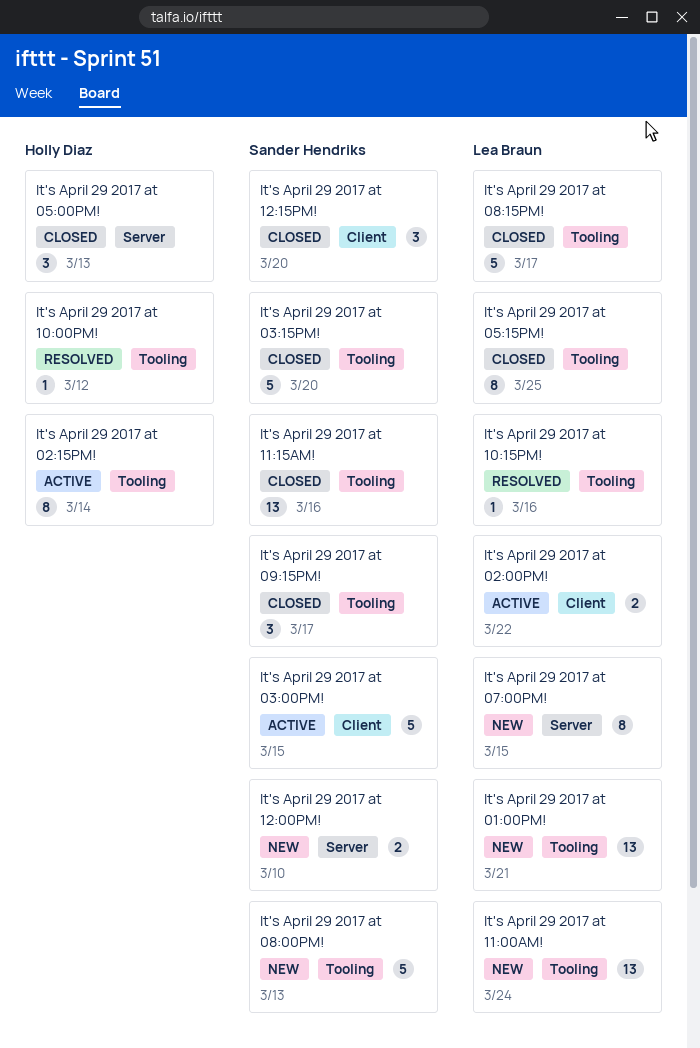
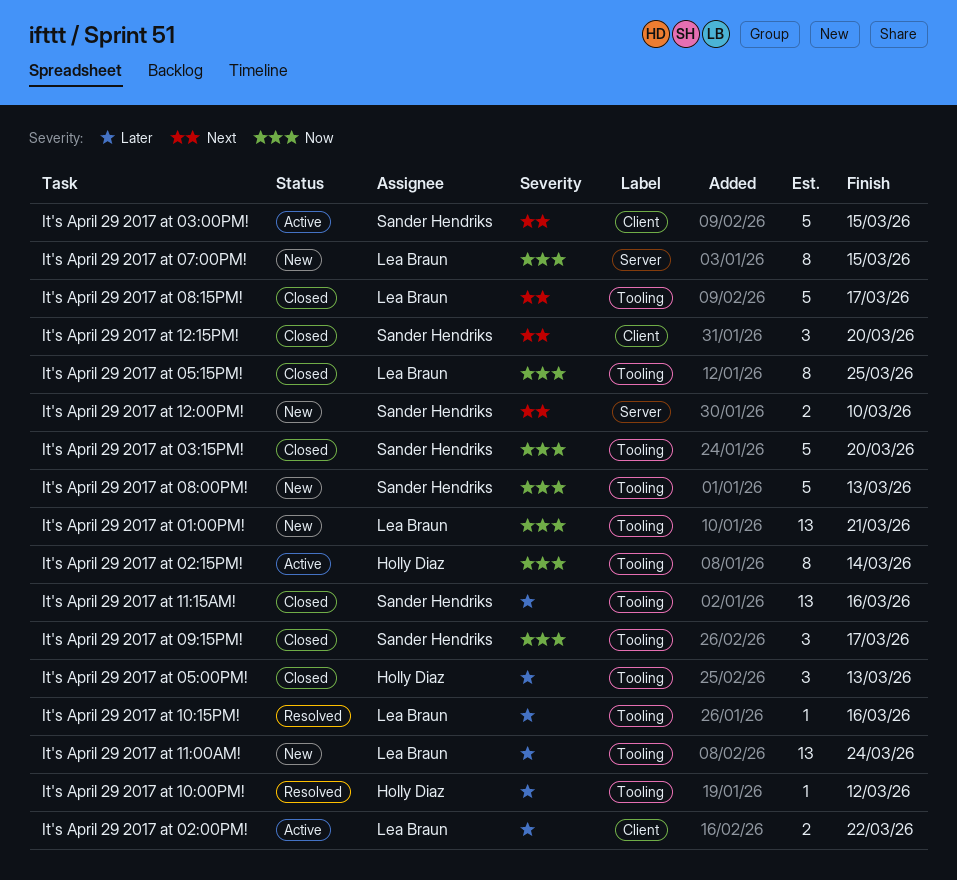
It's April 29 2017 at 05:00PM!, label: Server -> Tooling

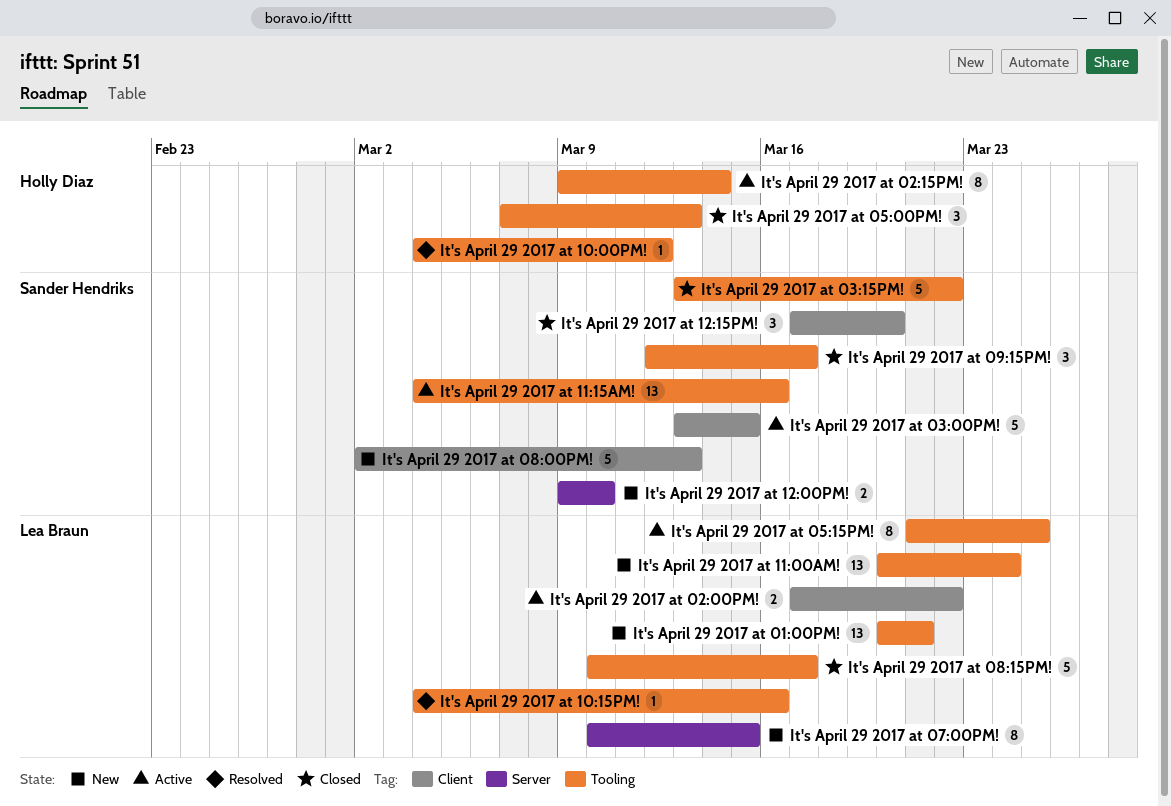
It's April 29 2017 at 03:15PM!, due: Mar 20 -> Mar 22
It's April 29 2017 at 05:15PM!, status: Closed -> Active
It's April 29 2017 at 08:00PM!, label: Tooling -> Client
It's April 29 2017 at 11:15AM!, status: Closed -> Active

